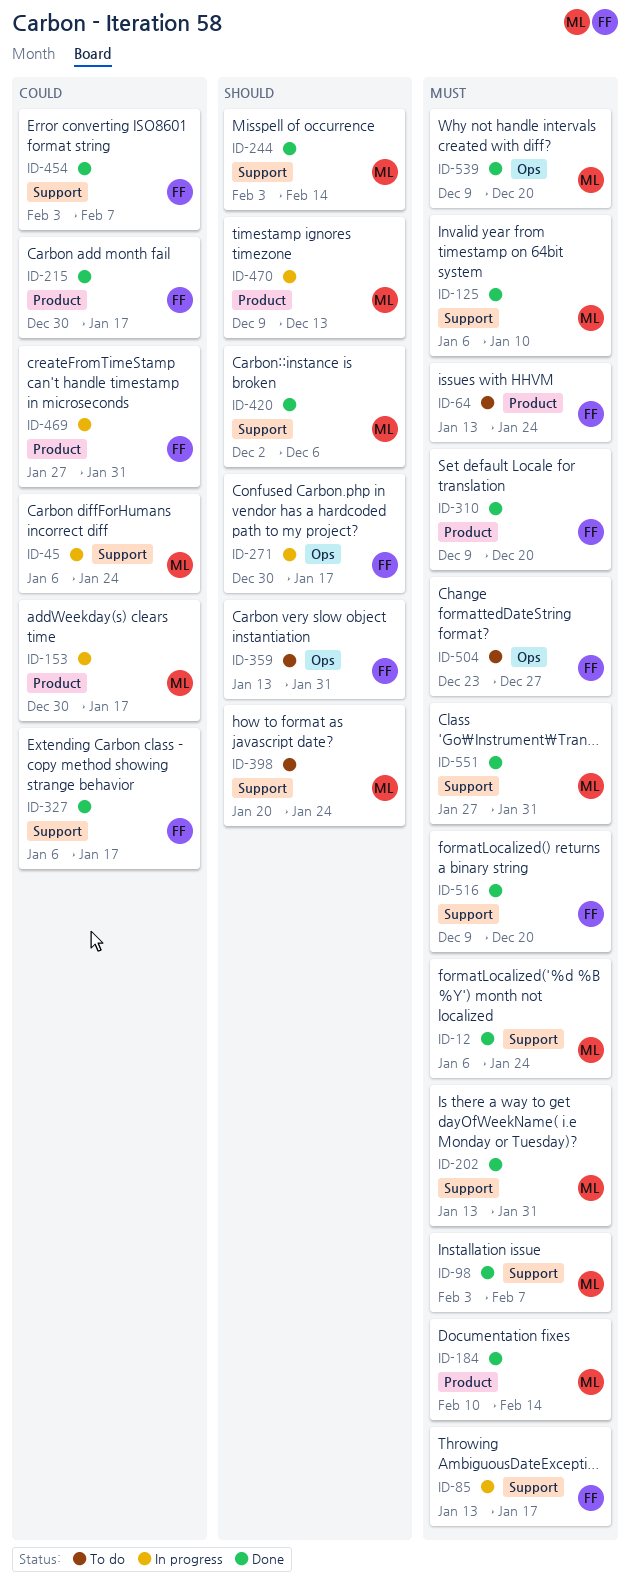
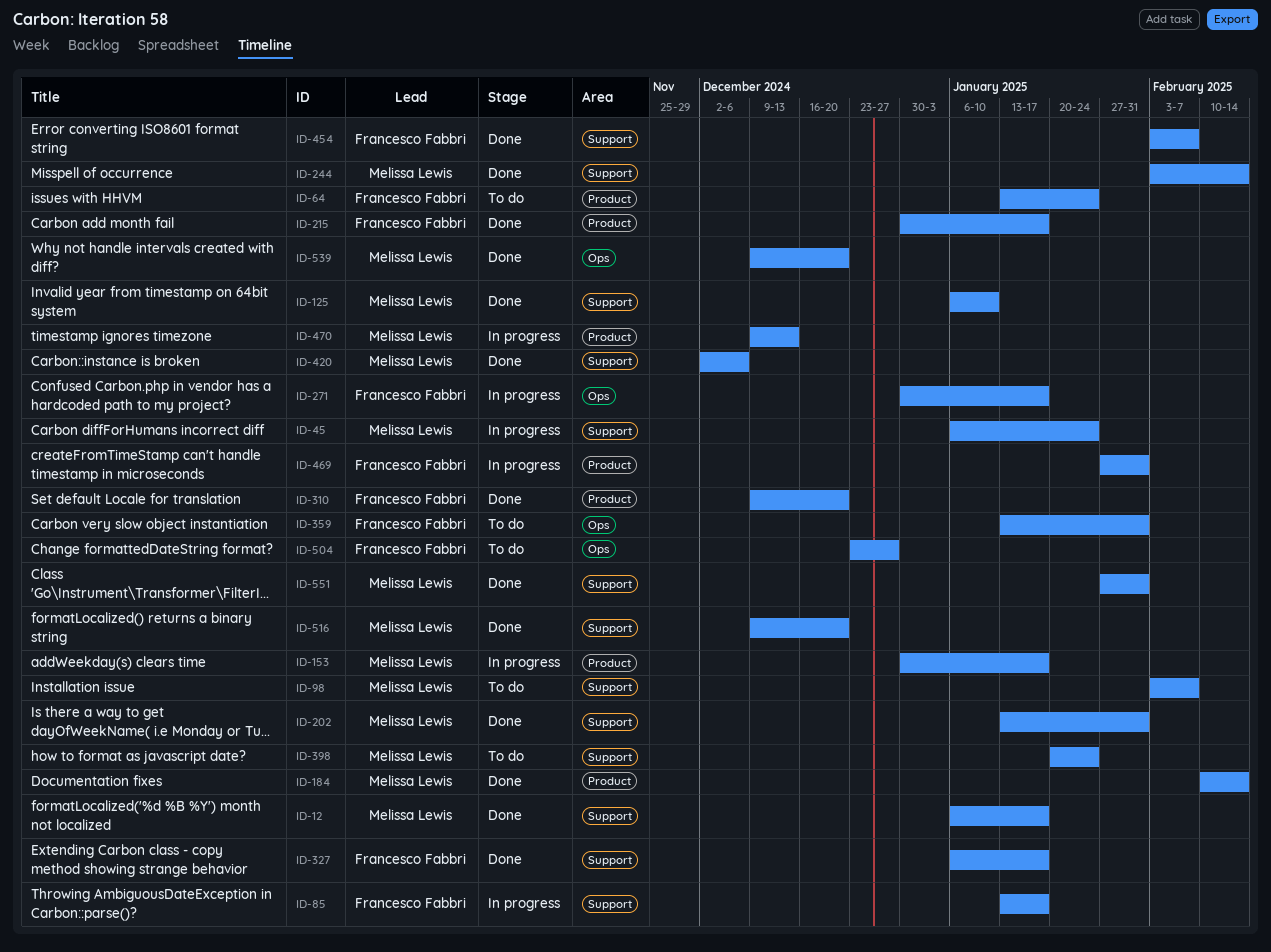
ID-12, due: Jan 24 -> Jan 17
ID-98, status: Done -> To do
ID-516, owner: Francesco Fabbri -> Melissa Lewis

